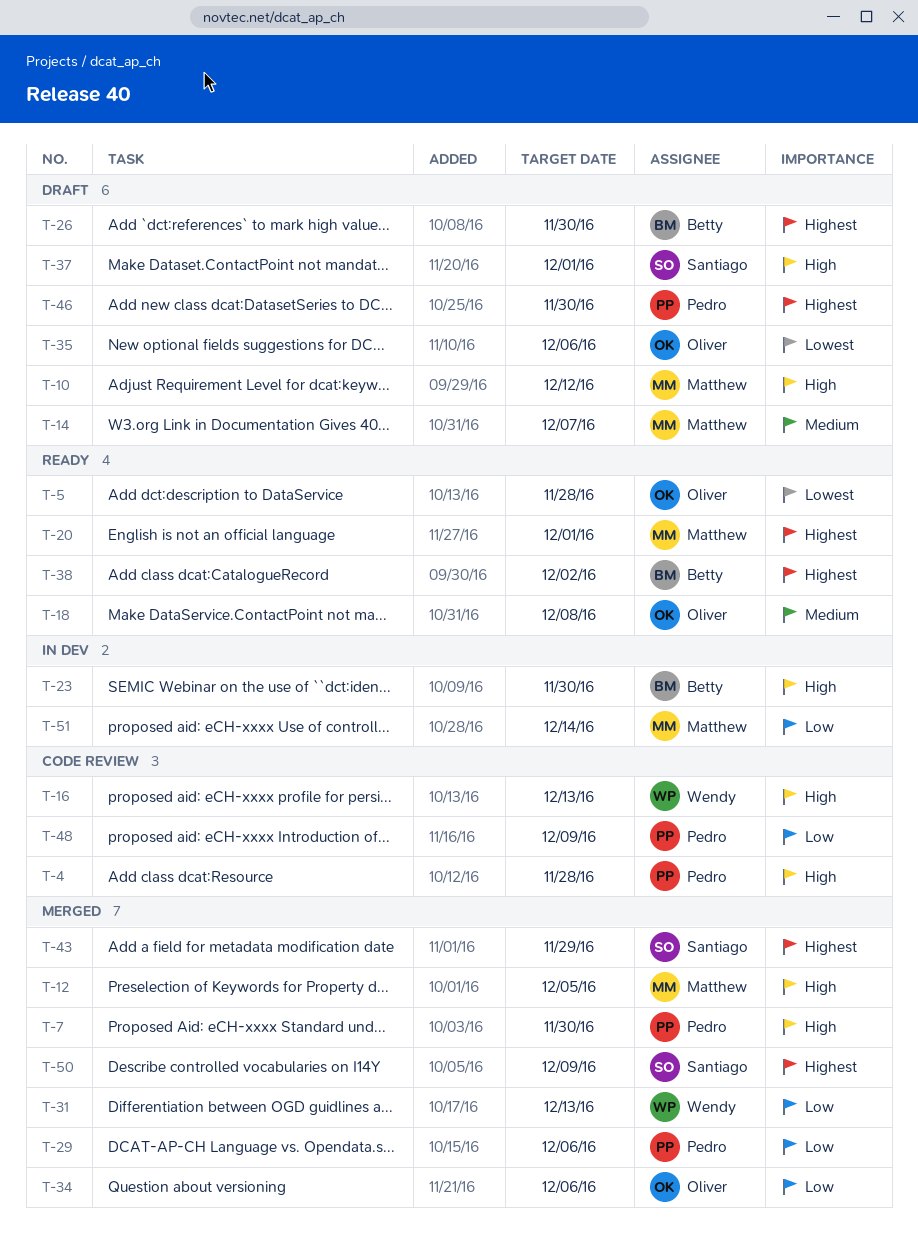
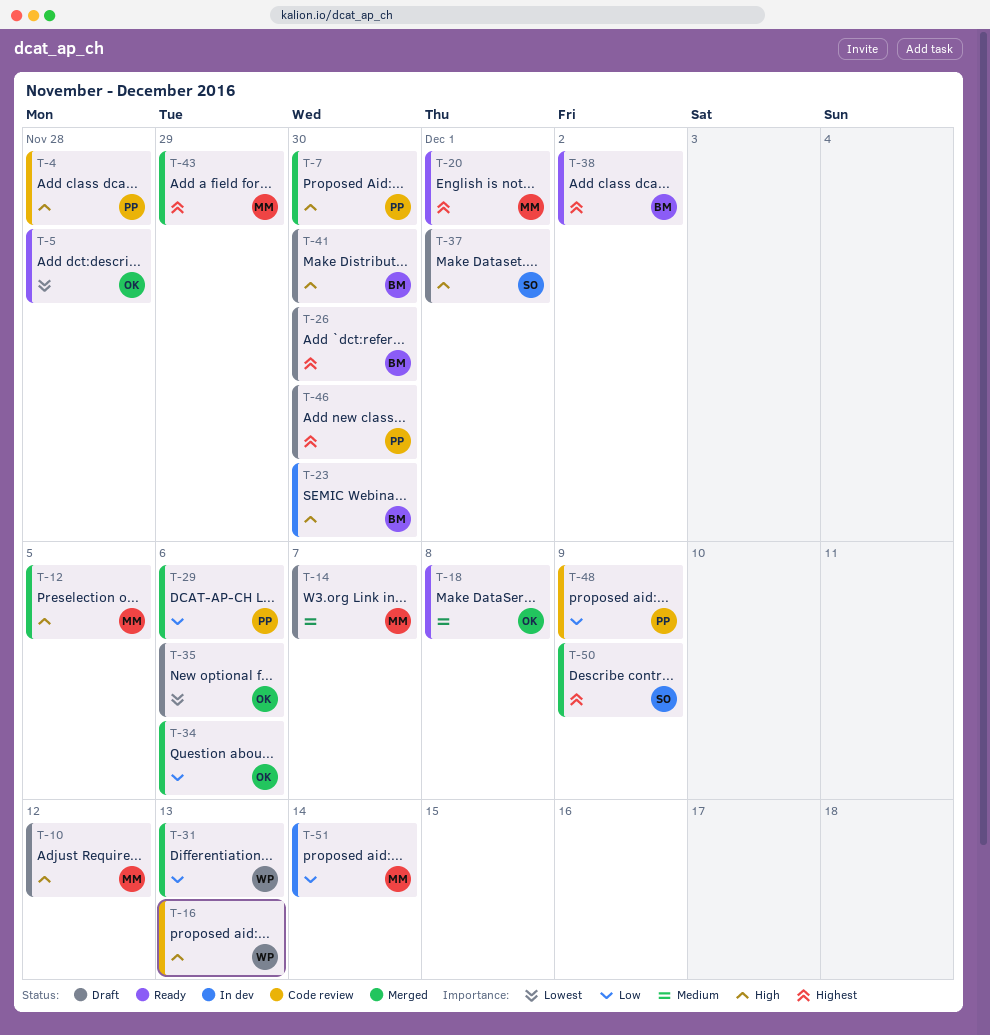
T-41: none -> present
T-43, owner: Santiago -> Matthew

